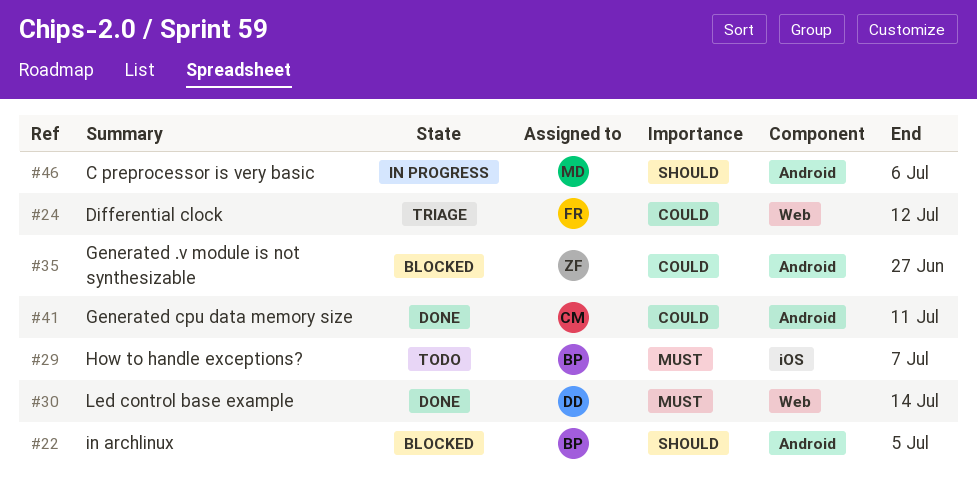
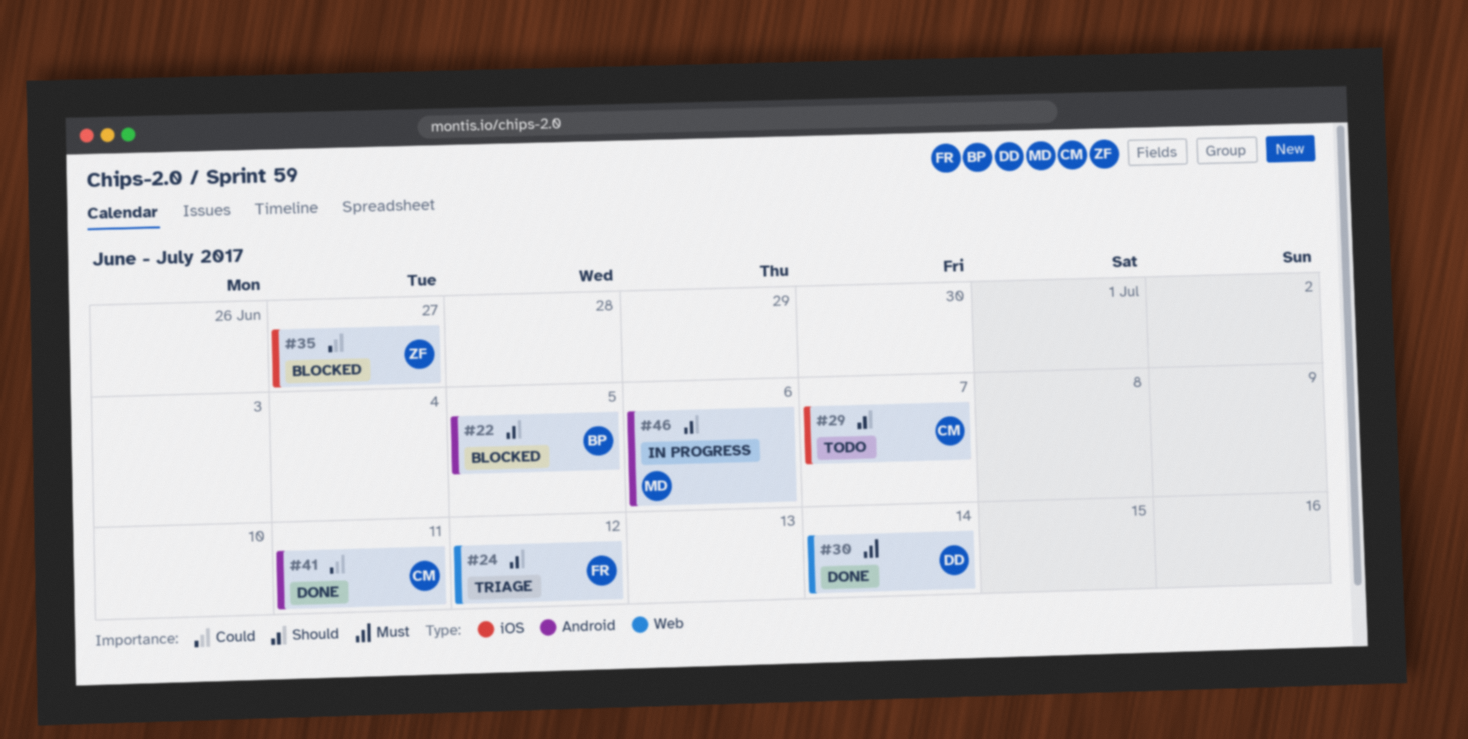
#24, priority: Could -> Should
#29, owner: BP -> CM
#29, priority: Must -> Should
#35, label: Android -> iOS

